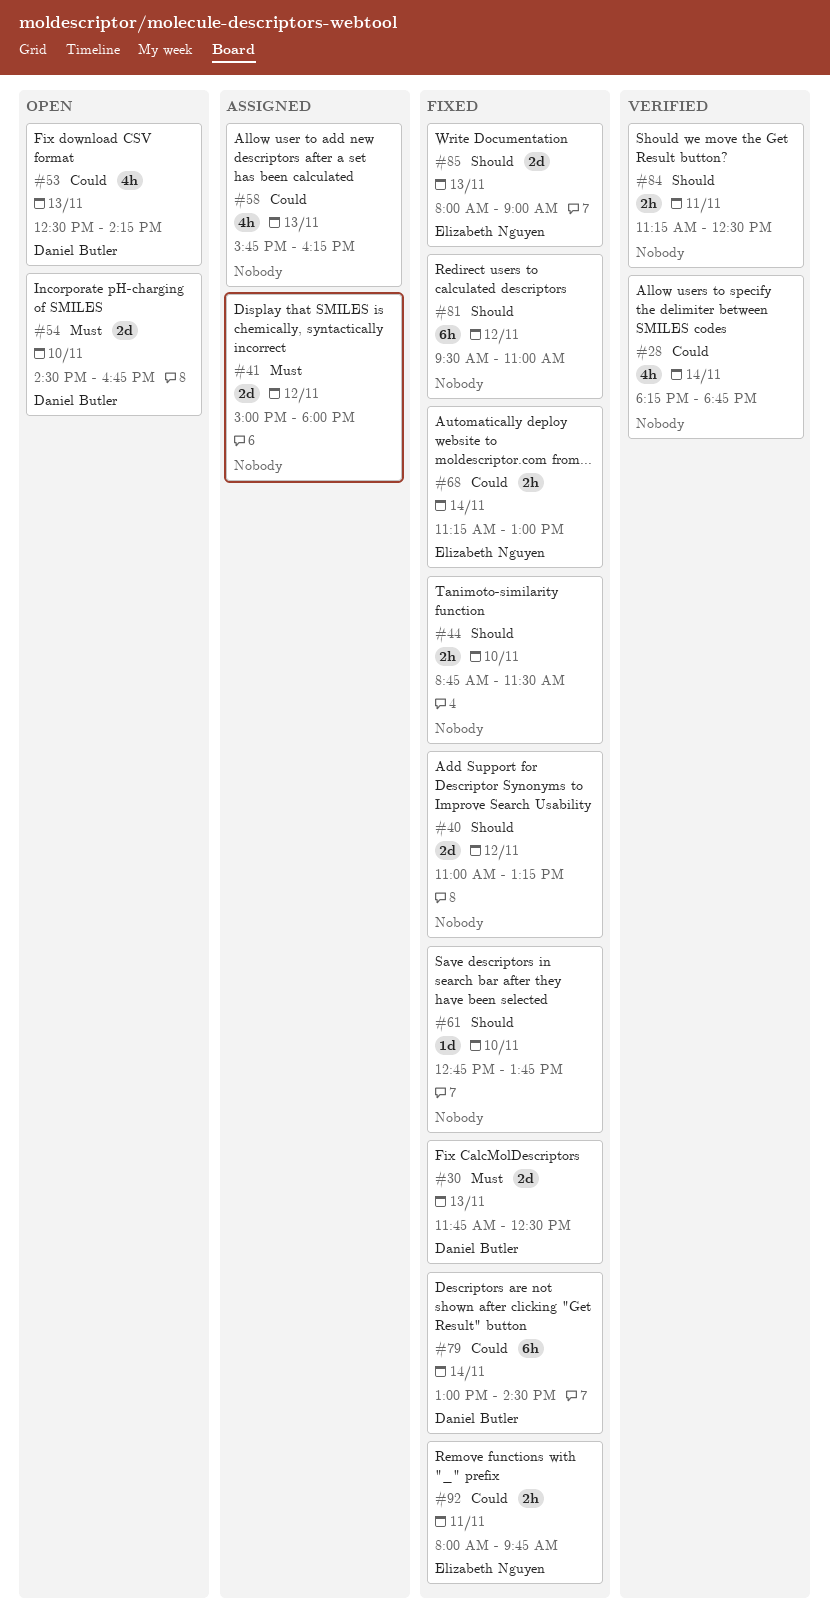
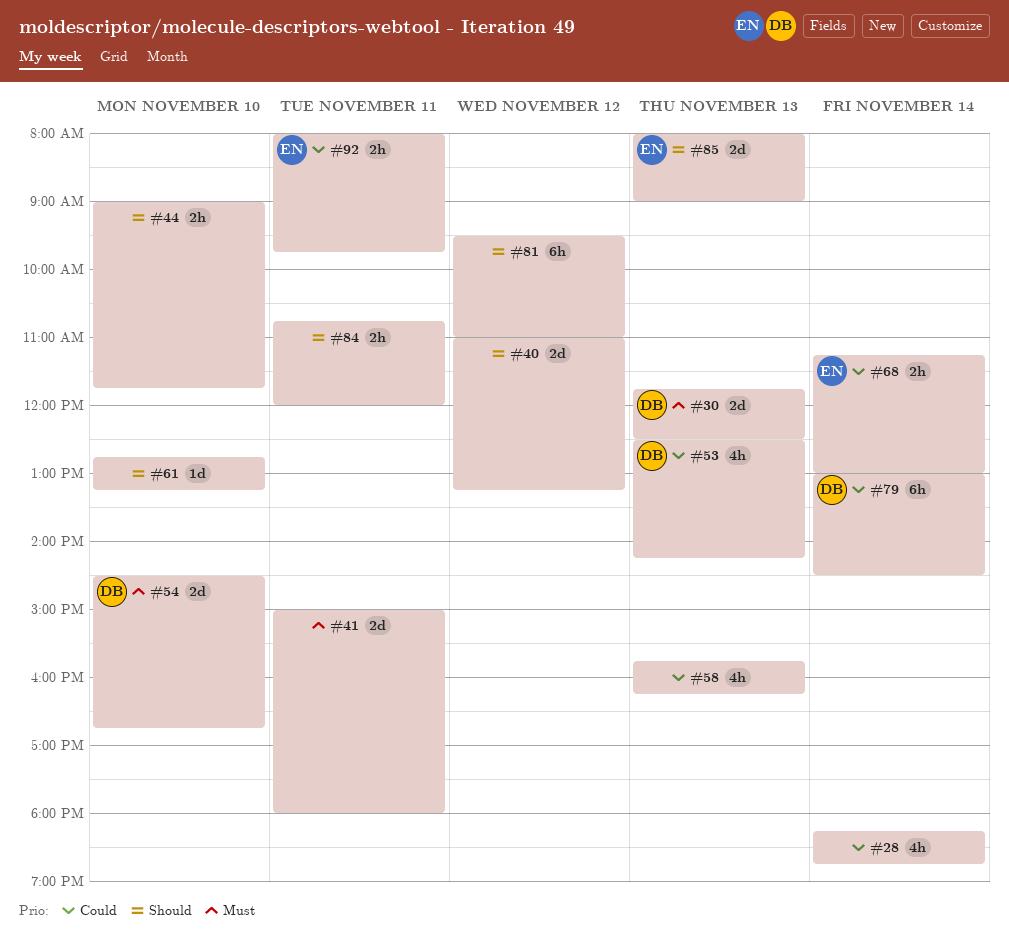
#41, day: Nov 12 -> Nov 11
#44, begins: 08:45 -> 09:00
#44, ends: 11:30 -> 11:45
#61, ends: 13:45 -> 13:15
#84, begins: 11:15 -> 10:45
#84, ends: 12:30 -> 12:00

